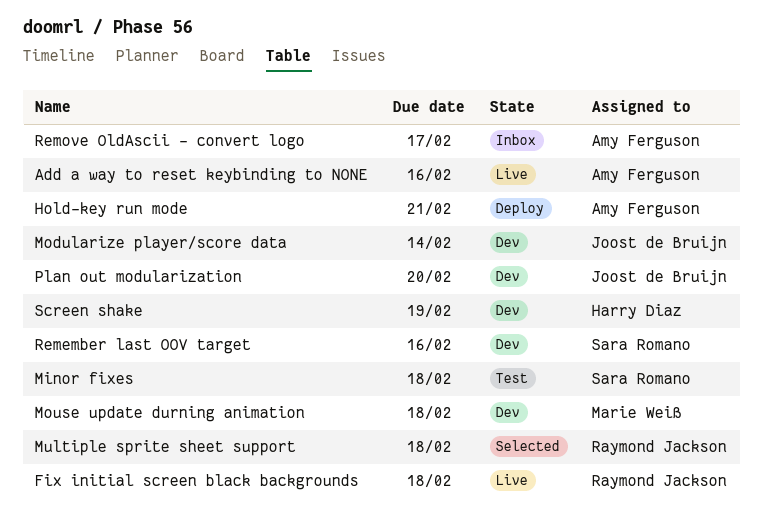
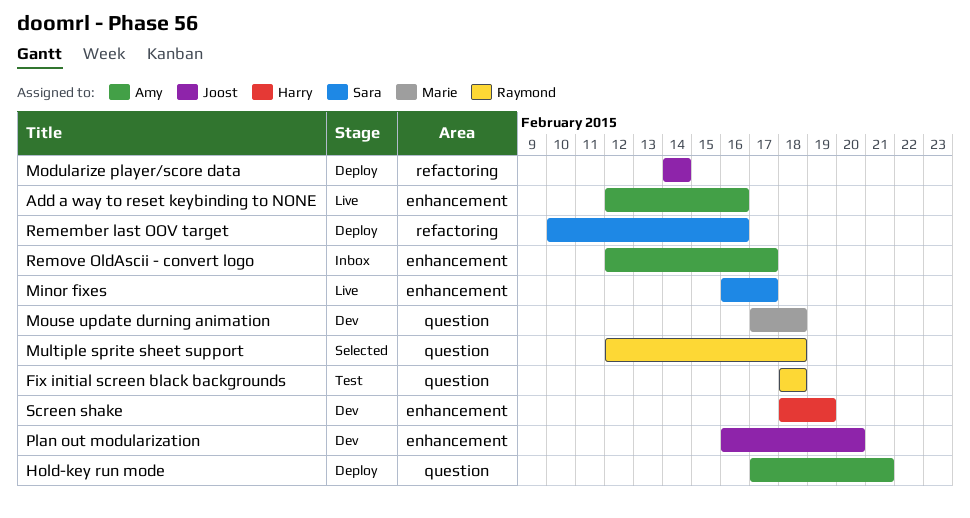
Fix initial screen black backgrounds, status: Live -> Test
Minor fixes, status: Test -> Live
Minor fixes, due: Feb 18 -> Feb 17
Modularize player/score data, status: Dev -> Deploy
Remember last OOV target, status: Dev -> Deploy

